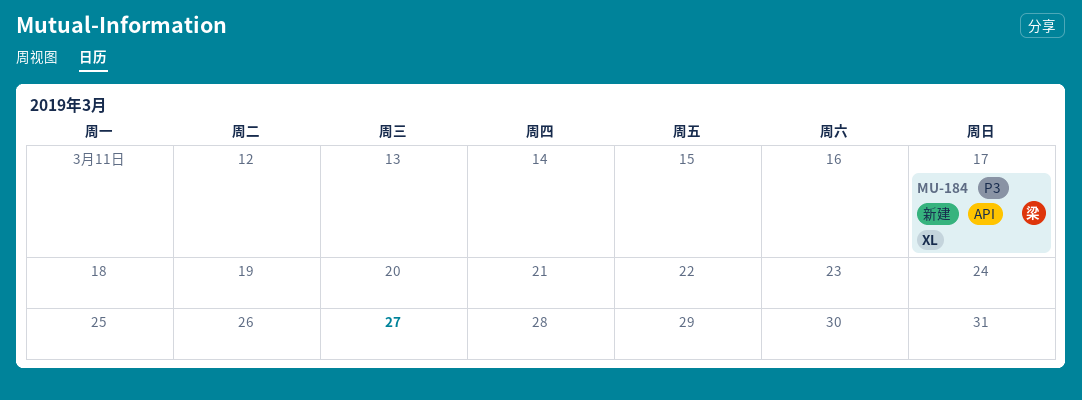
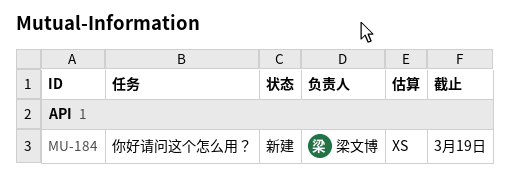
MU-184, estimate: XL -> XS
MU-184, due: Mar 17 -> Mar 19

